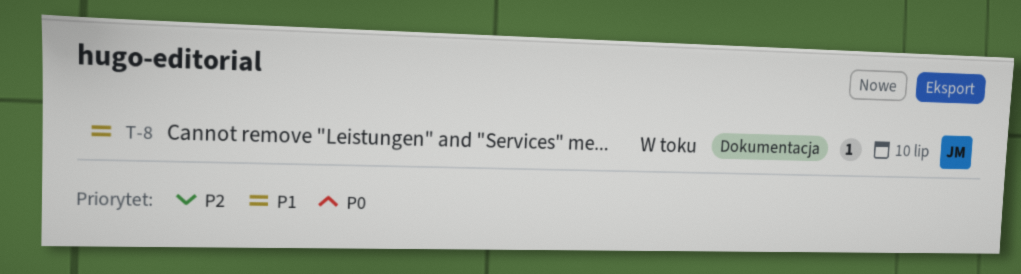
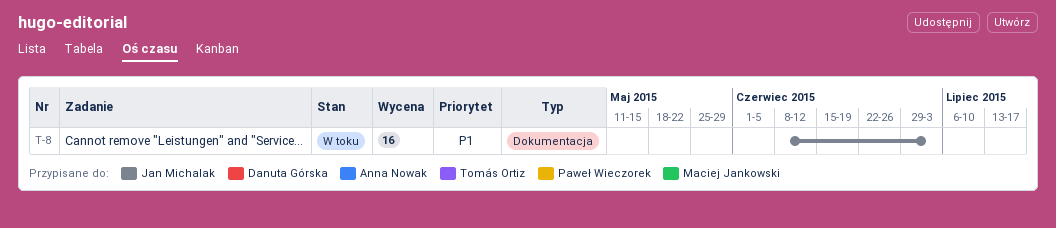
T-8, estimate: 1 -> 16
T-8, due: Jul 10 -> Jul 3

